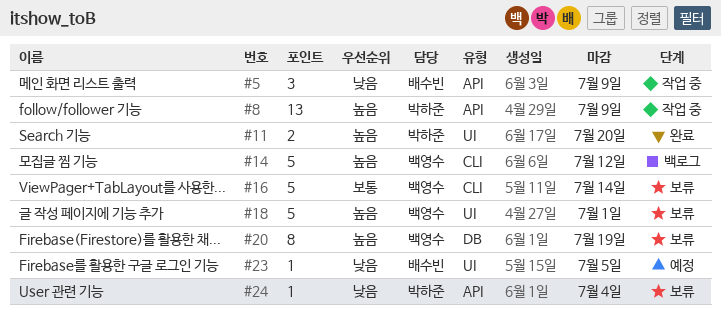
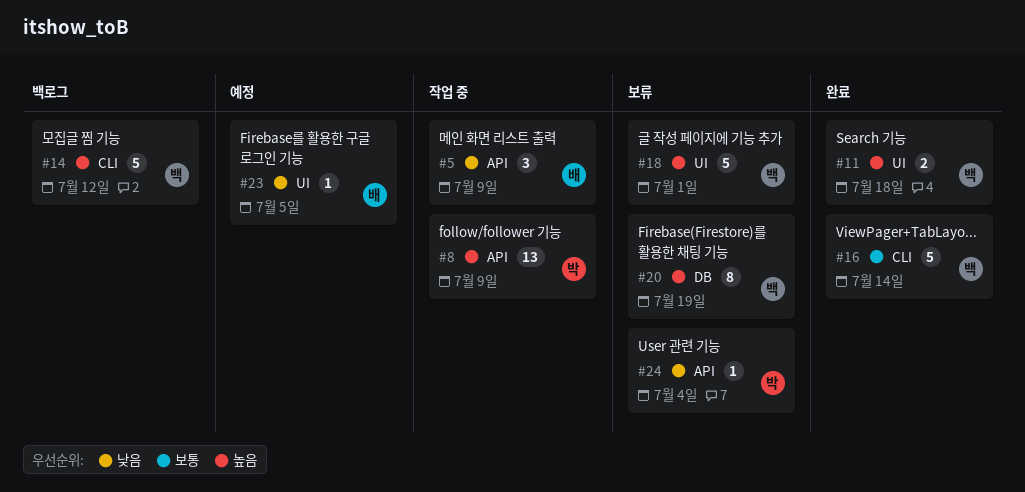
#11, owner: 박하준 -> 백영수
#11, due: Jul 20 -> Jul 18
#16, status: 보류 -> 완료

